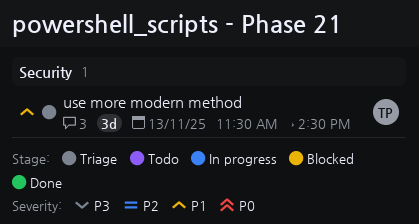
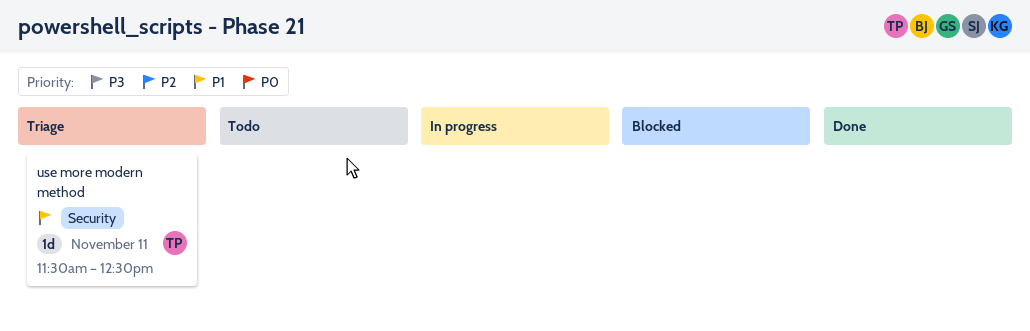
use more modern method, estimate: 3d -> 1d
use more modern method, day: Nov 13 -> Nov 11
use more modern method, ends: 14:30 -> 12:30

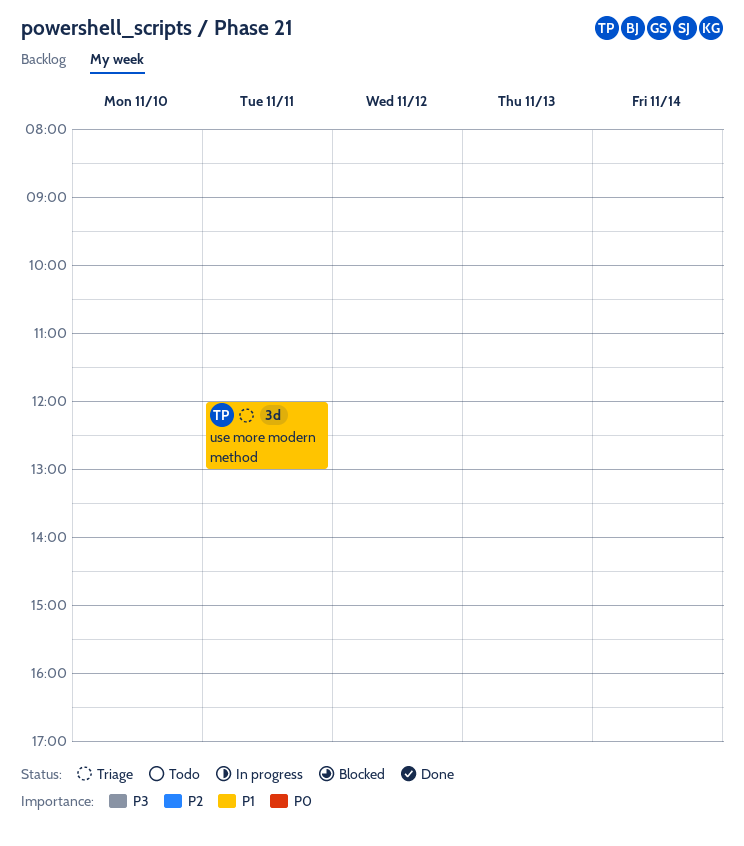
use more modern method, estimate: 1d -> 3d
use more modern method, begins: 11:30 -> 12:00
use more modern method, ends: 12:30 -> 13:00

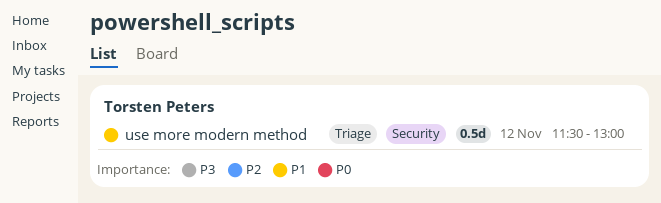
use more modern method, estimate: 3d -> 0.5d
use more modern method, day: Nov 11 -> Nov 12
use more modern method, begins: 12:00 -> 11:30

